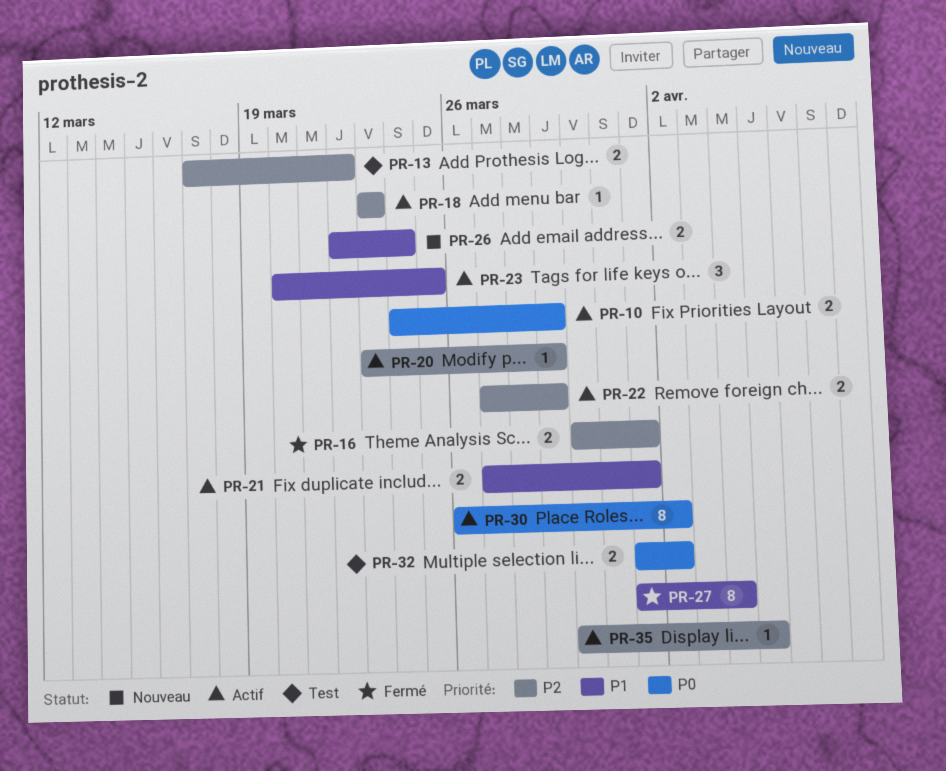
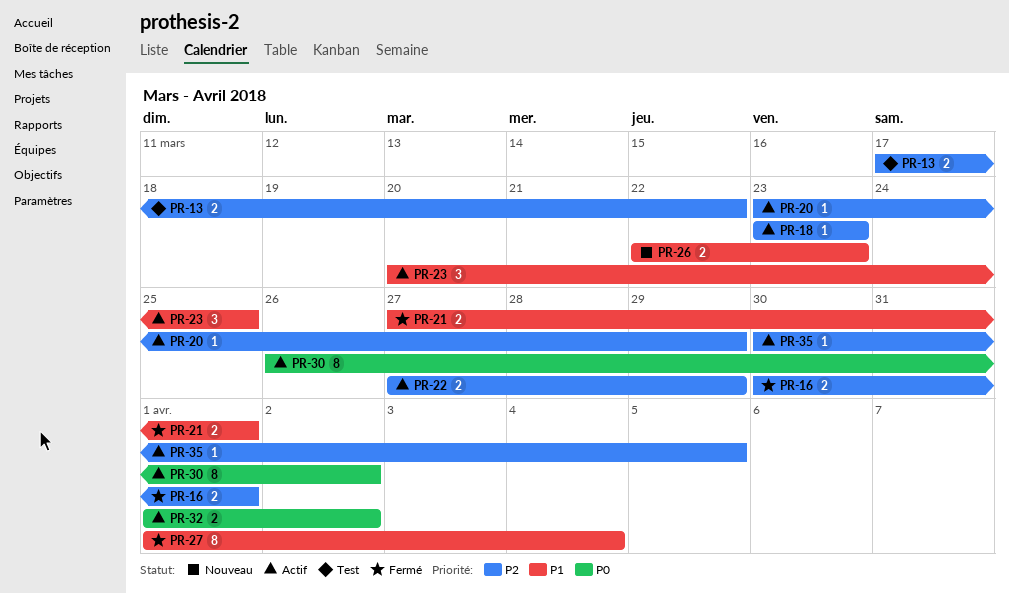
PR-10: present -> none
PR-21, status: Actif -> Fermé
PR-26, due: Mar 24 -> Mar 23
PR-32, status: Test -> Actif

